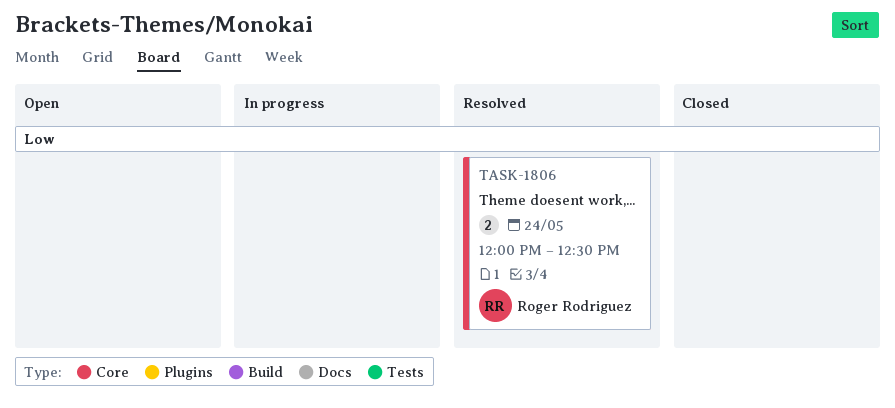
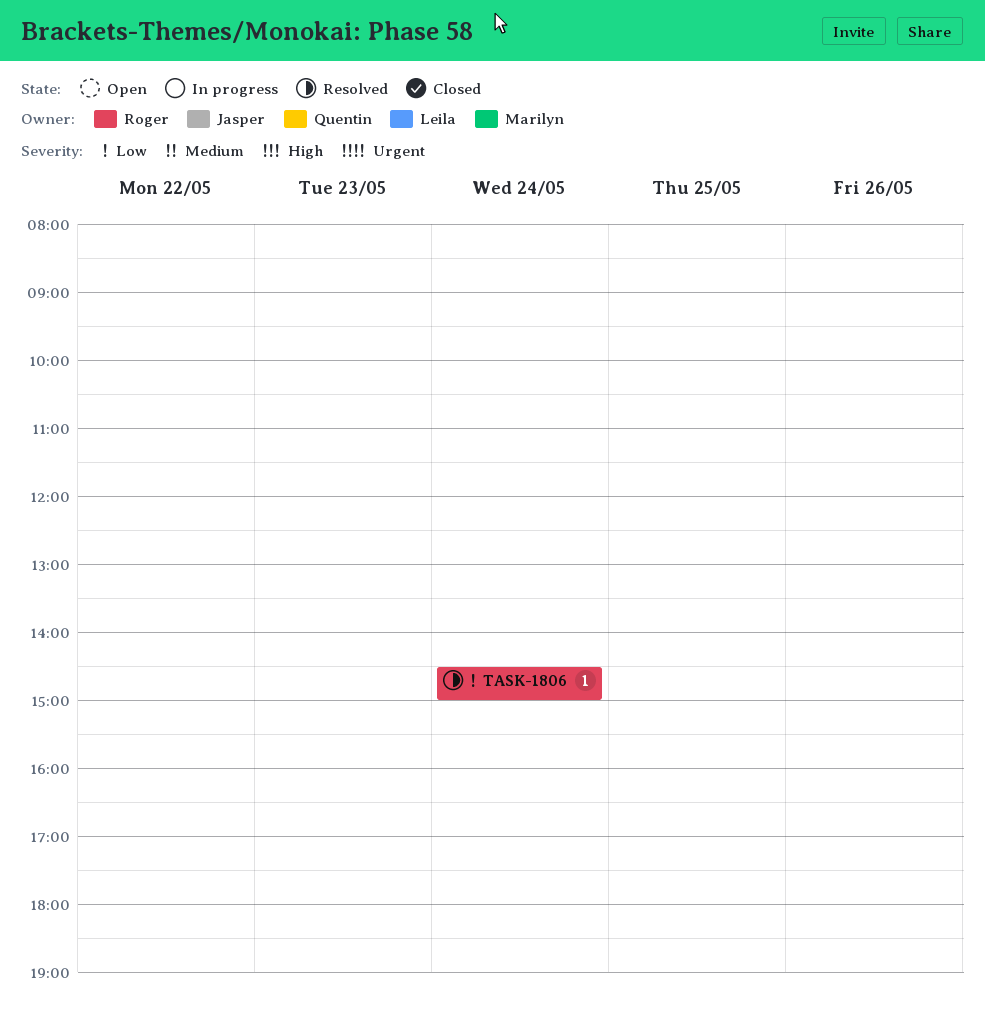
TASK-1806, estimate: 2 -> 1
TASK-1806, begins: 12:00 -> 14:30
TASK-1806, ends: 12:30 -> 15:00

